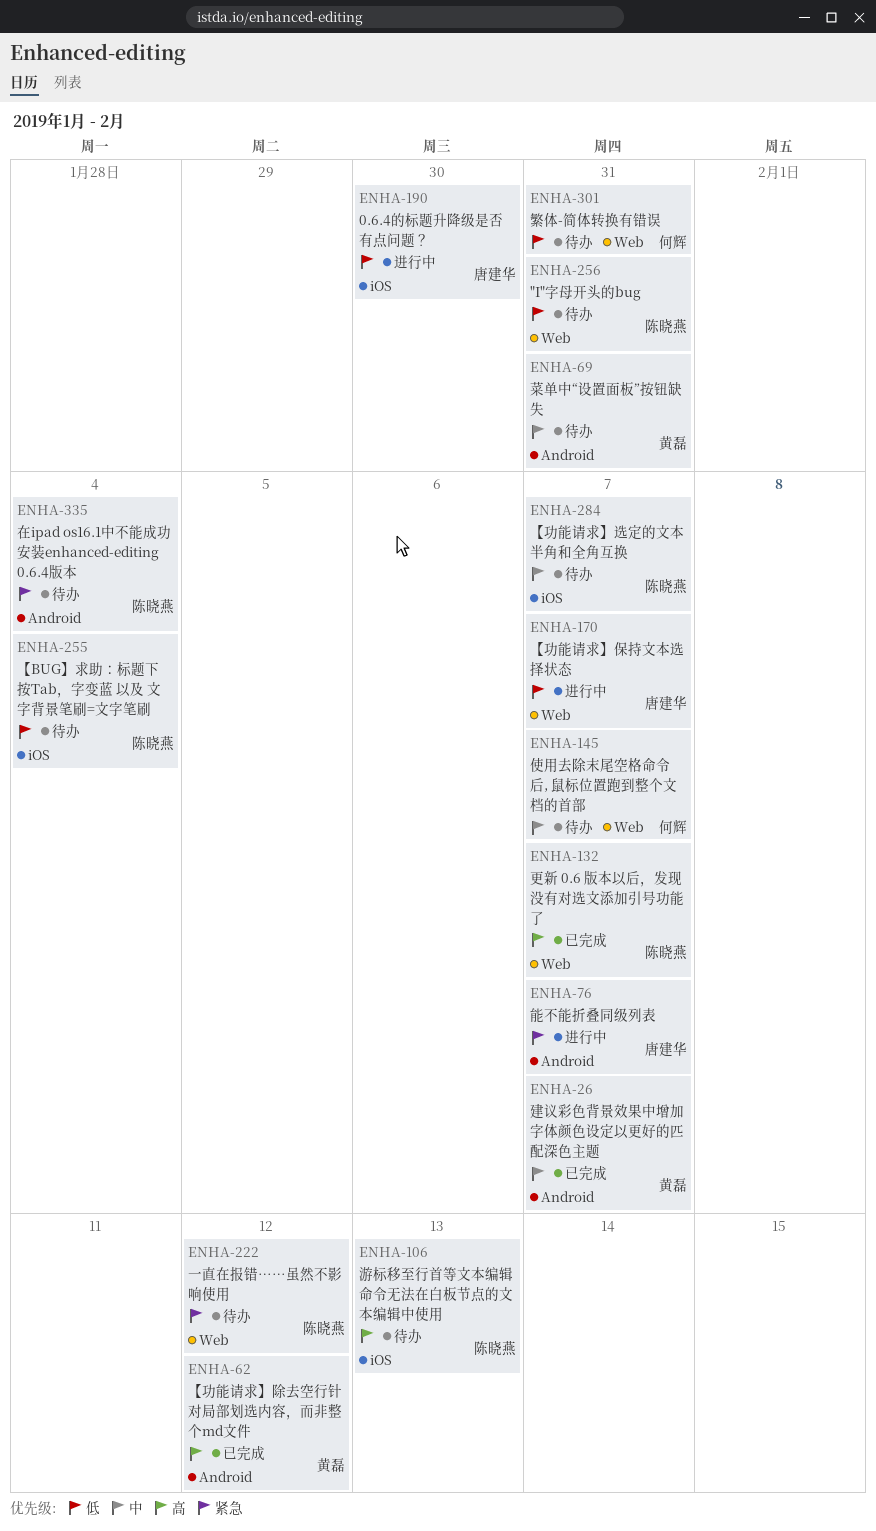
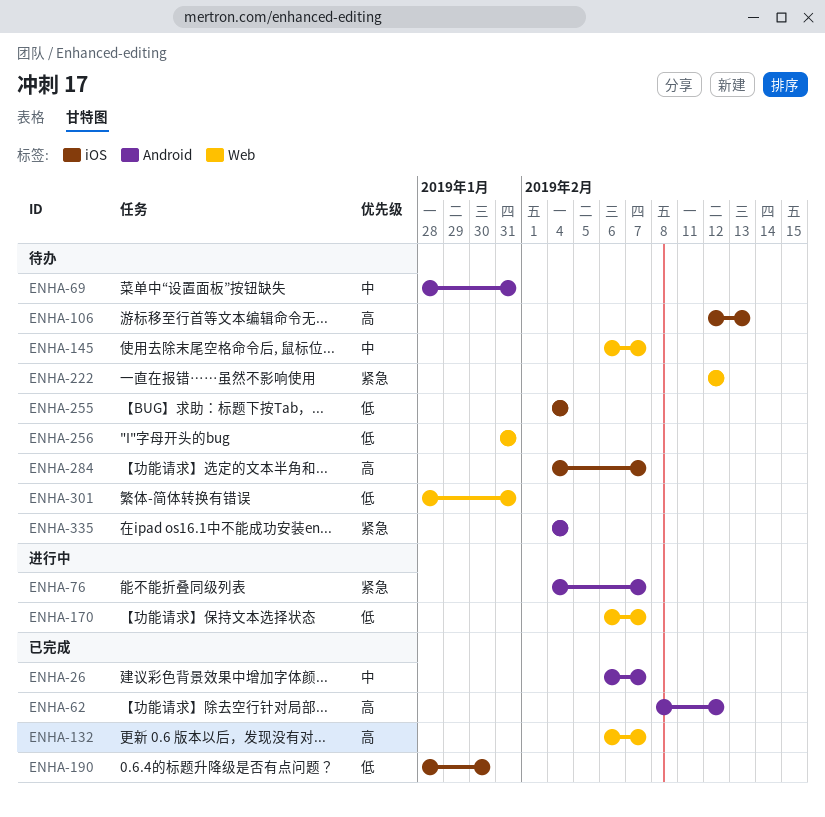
ENHA-190, status: 进行中 -> 已完成
ENHA-284, priority: 中 -> 高

